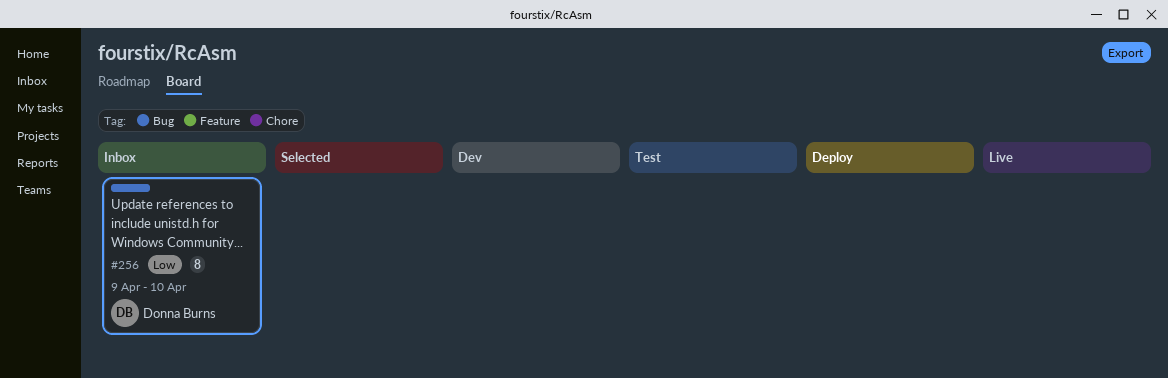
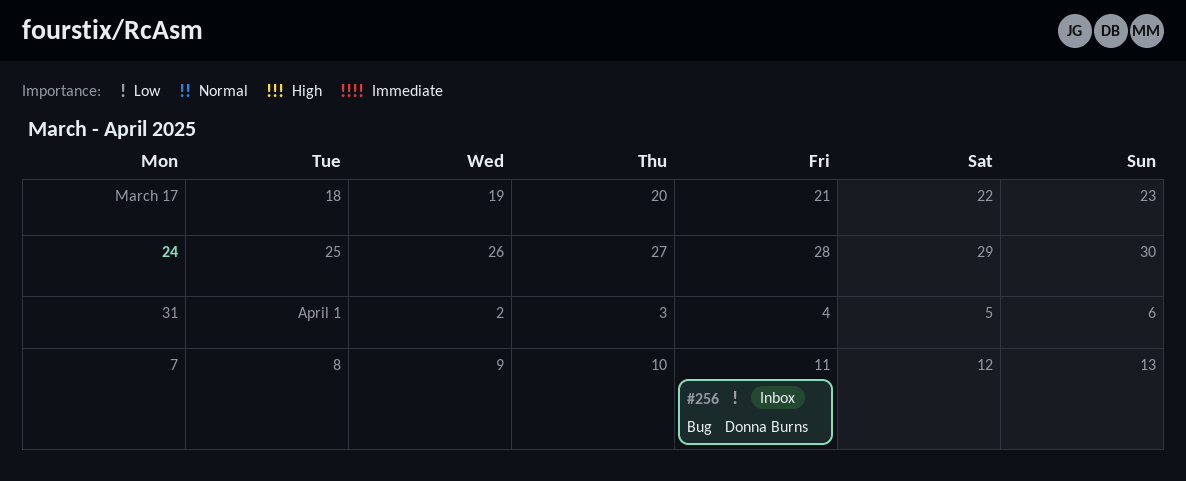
#256, due: Apr 10 -> Apr 11

